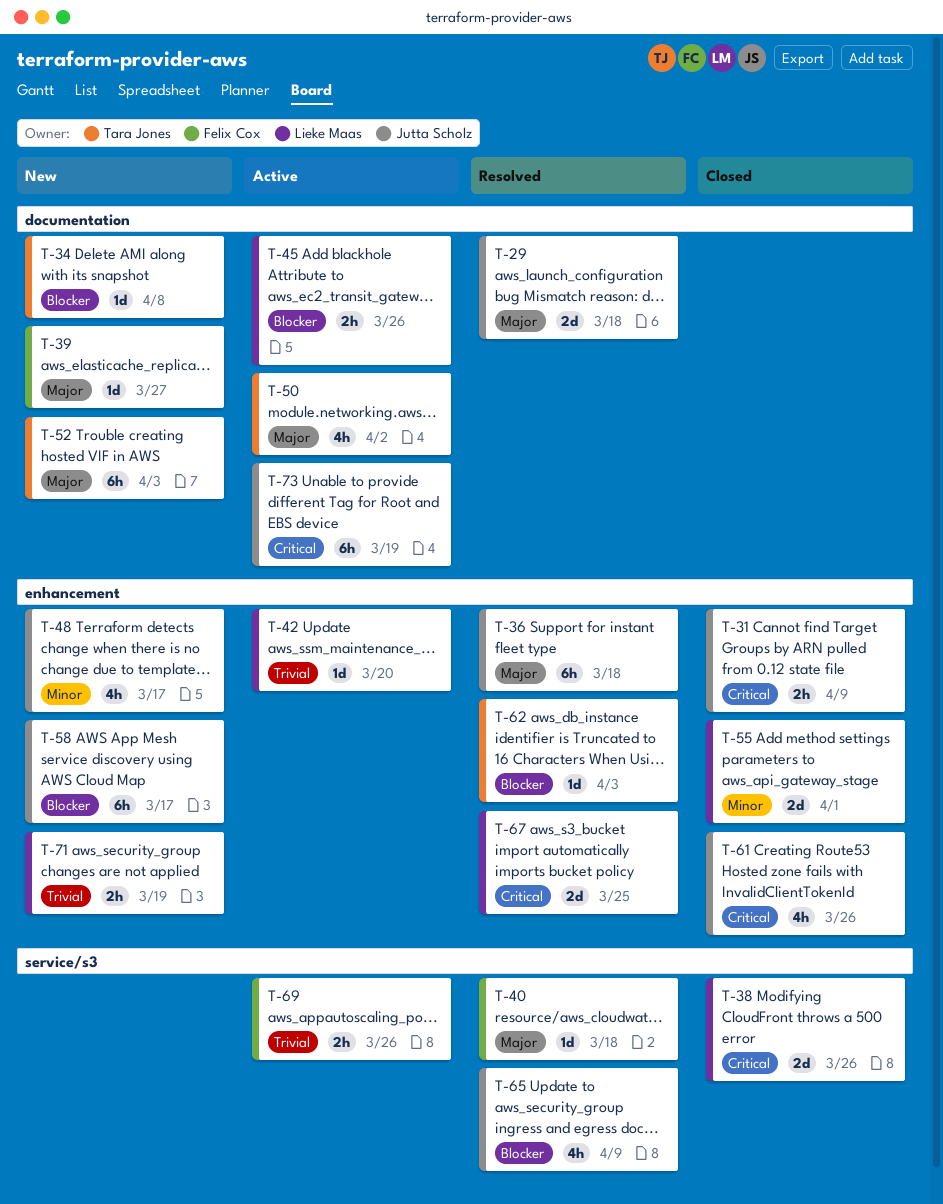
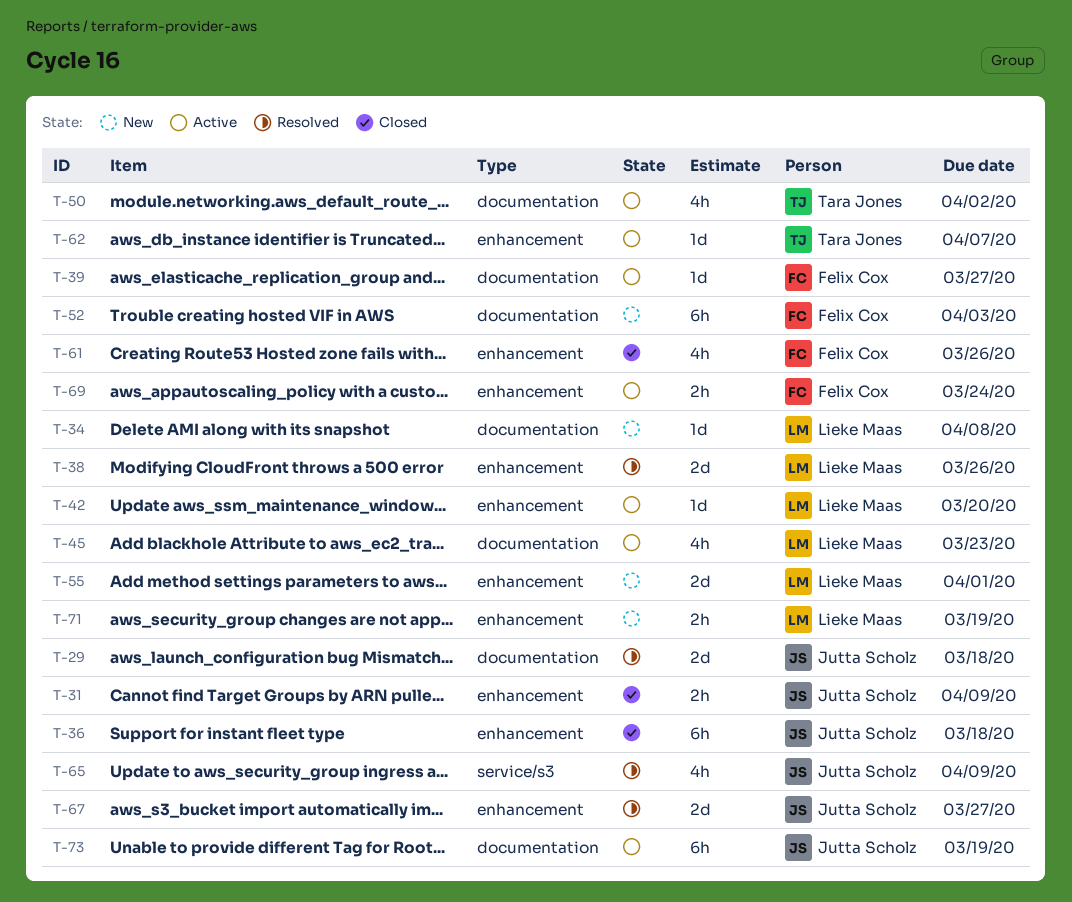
T-34, owner: Tara Jones -> Lieke Maas
T-36, status: Resolved -> Closed
T-38, status: Closed -> Resolved
T-38, label: service/s3 -> enhancement
T-39, status: New -> Active
T-40: present -> none
T-45, estimate: 2h -> 4h
T-45, due: Mar 26 -> Mar 23
T-48: present -> none
T-52, owner: Tara Jones -> Felix Cox
T-55, status: Closed -> New
T-58: present -> none
T-61, owner: Jutta Scholz -> Felix Cox
T-62, status: Resolved -> Active
T-62, due: Apr 3 -> Apr 7
T-67, owner: Lieke Maas -> Jutta Scholz
T-67, due: Mar 25 -> Mar 27
T-69, label: service/s3 -> enhancement
T-69, due: Mar 26 -> Mar 24

